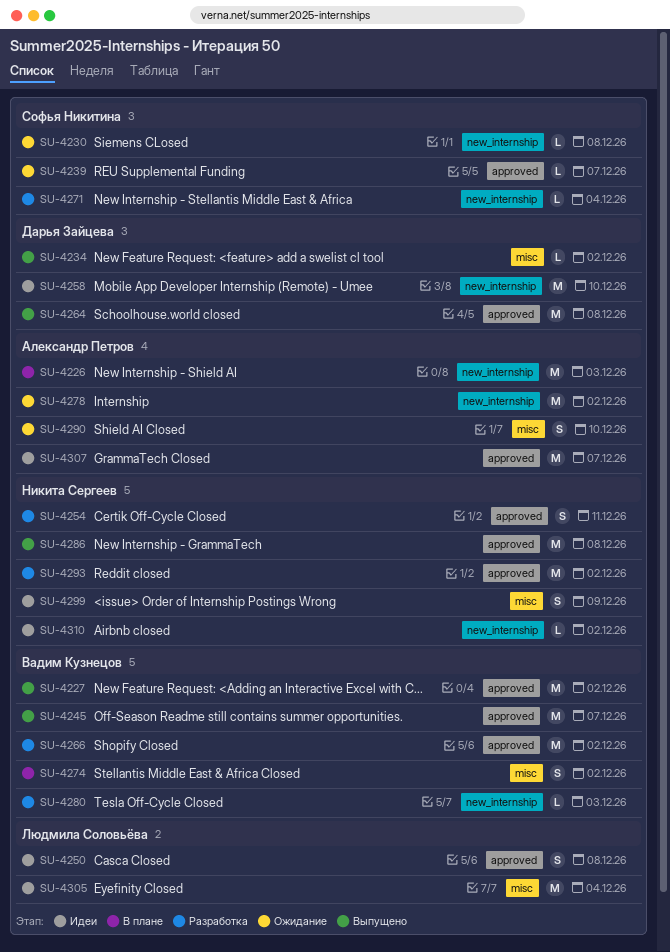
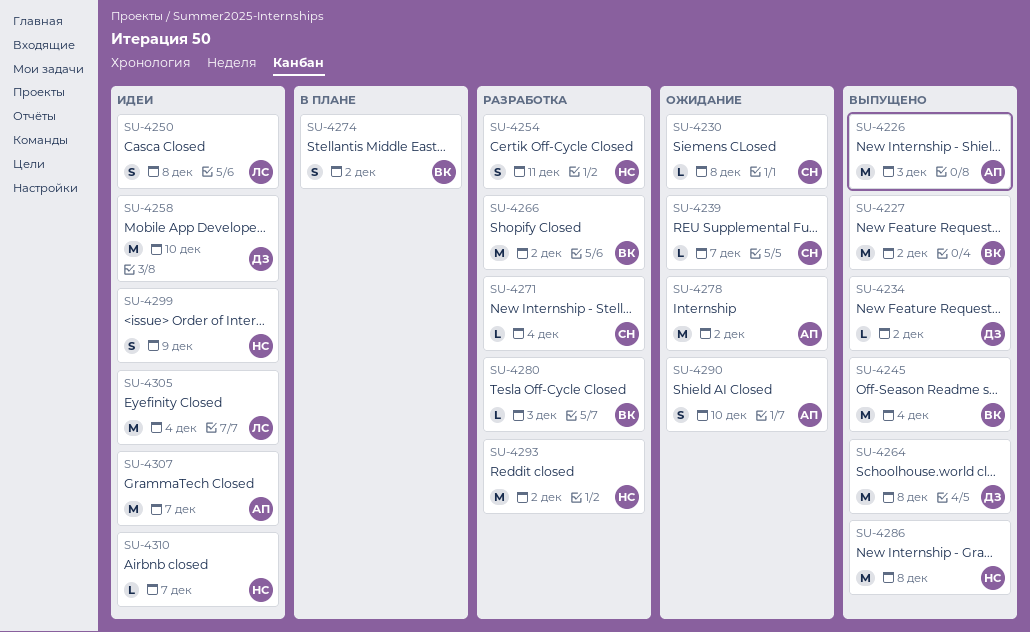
SU-4226, status: В плане -> Выпущено
SU-4245, due: Dec 7 -> Dec 4
SU-4310, due: Dec 2 -> Dec 7

